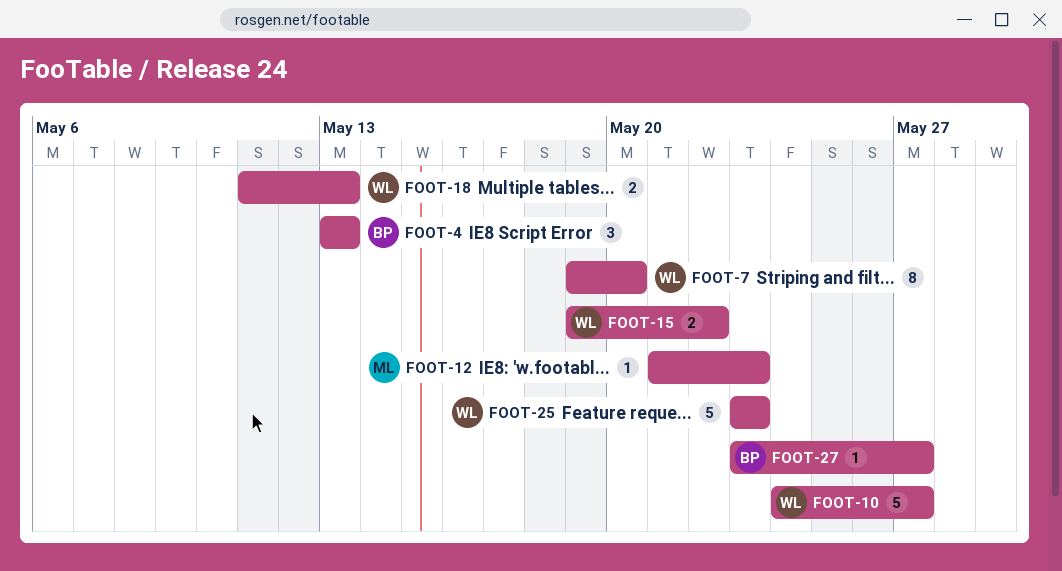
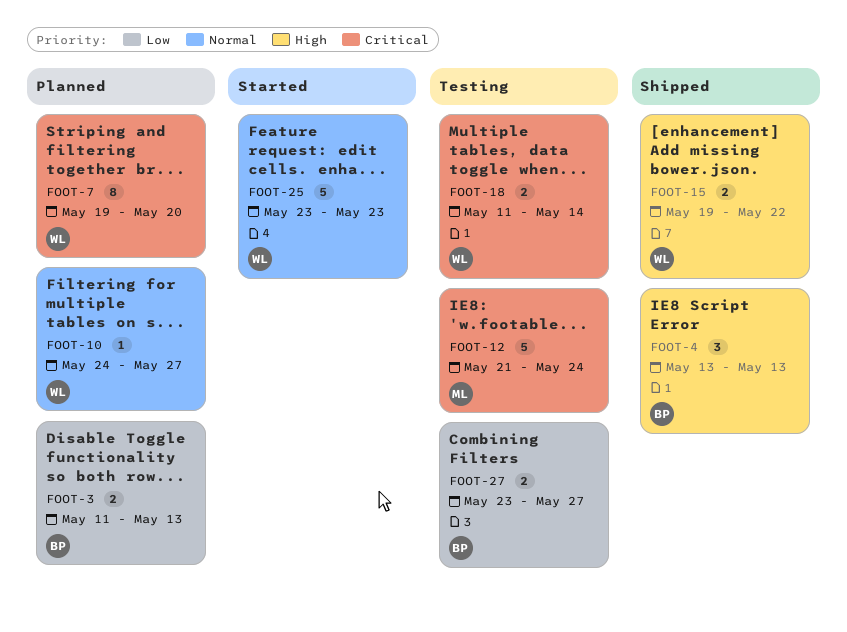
FOOT-3: none -> present
FOOT-10, estimate: 5 -> 1
FOOT-12, estimate: 1 -> 5
FOOT-12, due: May 23 -> May 24
FOOT-18, due: May 13 -> May 14
FOOT-27, estimate: 1 -> 2

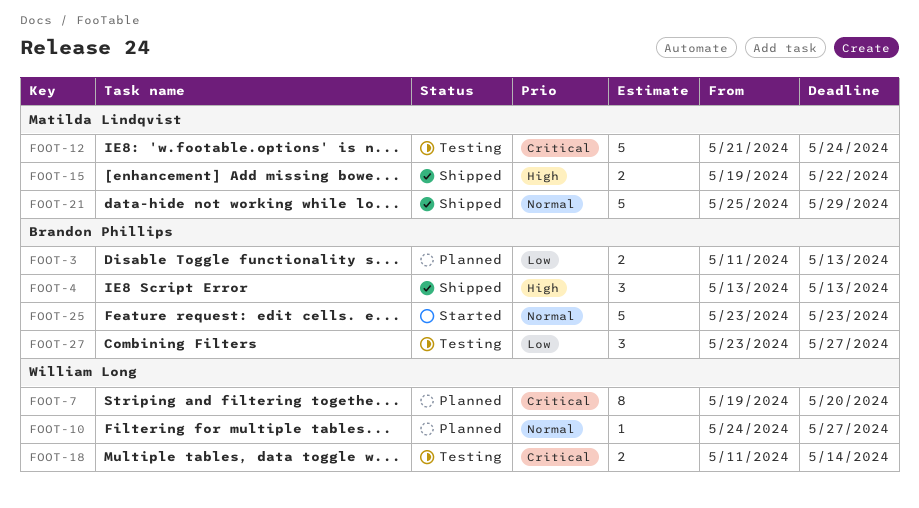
FOOT-15, owner: William Long -> Matilda Lindqvist
FOOT-21: none -> present
FOOT-25, owner: William Long -> Brandon Phillips
FOOT-27, estimate: 2 -> 3

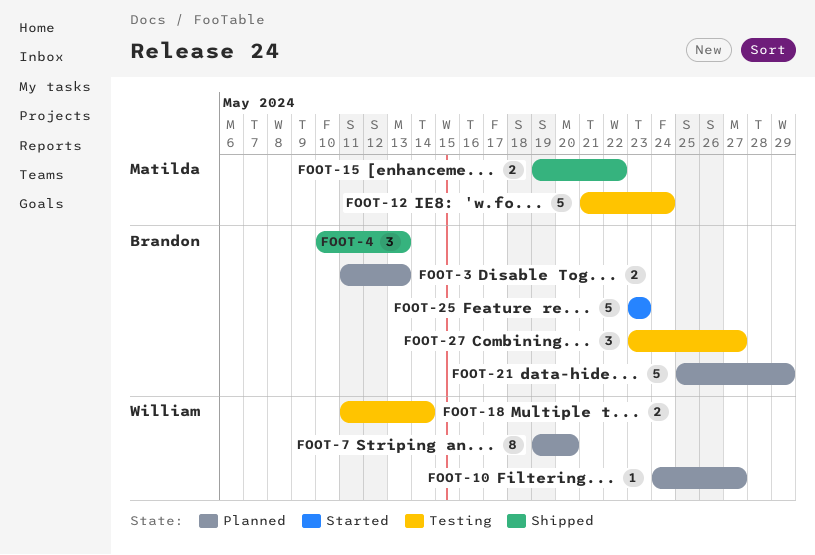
FOOT-4, start: May 13 -> May 10
FOOT-21, status: Shipped -> Planned
FOOT-21, owner: Matilda Lindqvist -> Brandon Phillips

